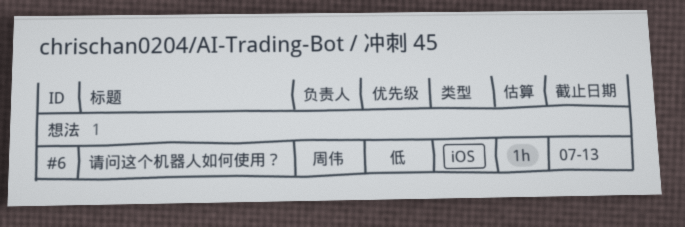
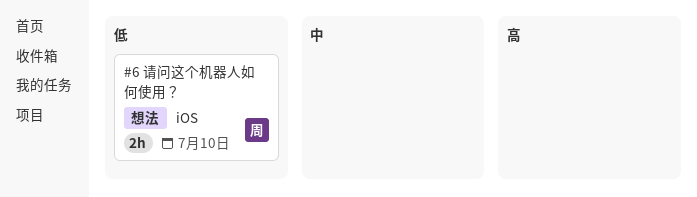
#6, estimate: 1h -> 2h
#6, due: Jul 13 -> Jul 10

